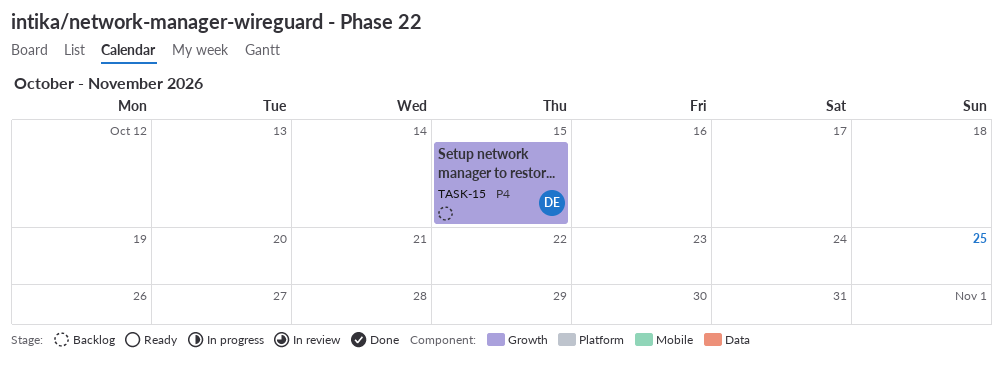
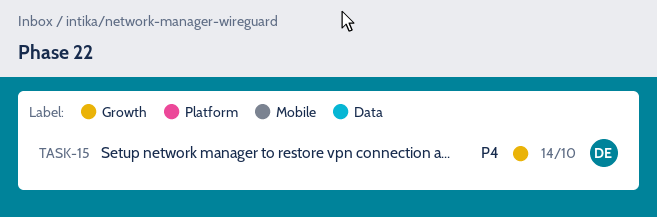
TASK-15, due: Oct 15 -> Oct 14

